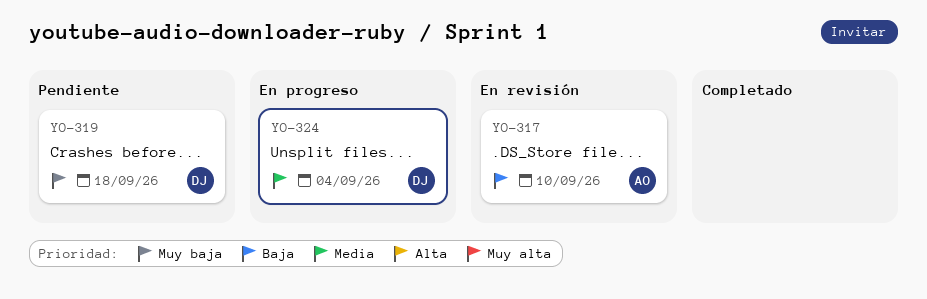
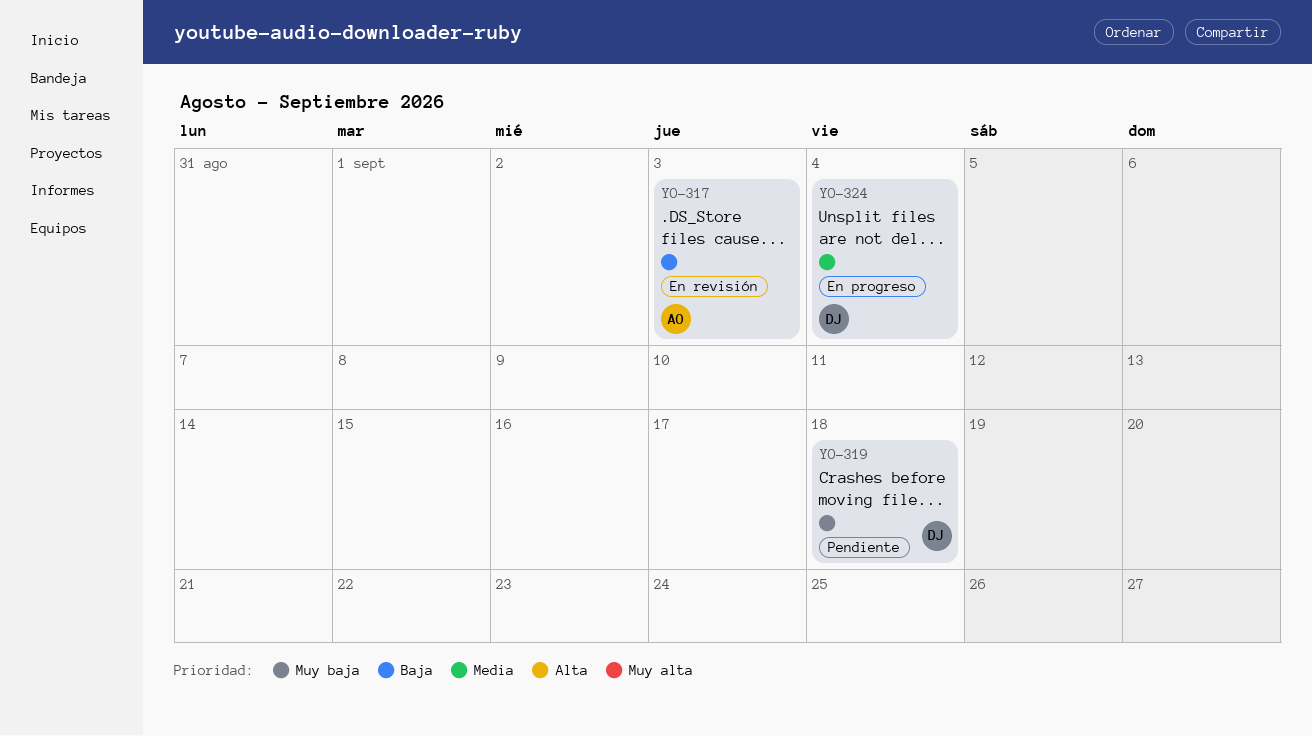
YO-317, due: Sep 10 -> Sep 3

